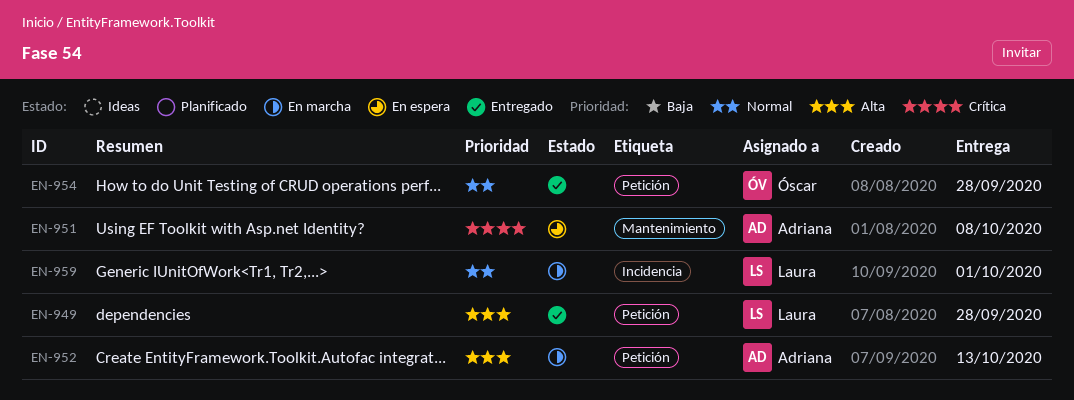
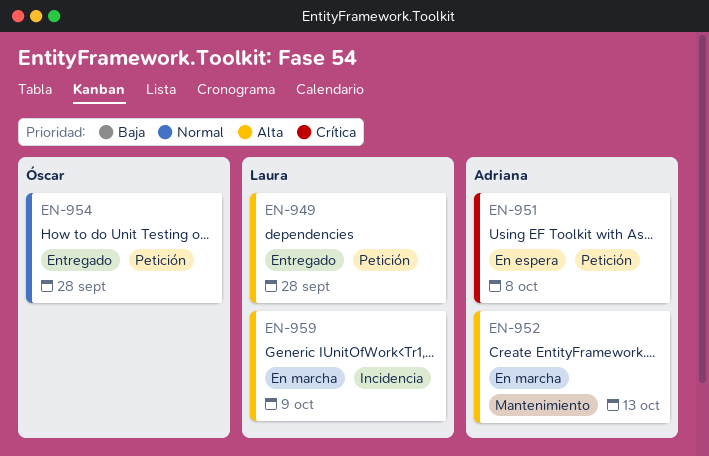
EN-951, label: Mantenimiento -> Petición
EN-952, label: Petición -> Mantenimiento
EN-959, priority: Normal -> Alta
EN-959, due: Oct 1 -> Oct 9

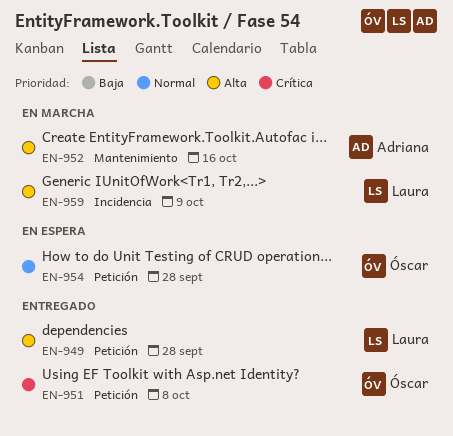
EN-951, status: En espera -> Entregado
EN-951, owner: Adriana -> Óscar
EN-952, due: Oct 13 -> Oct 16
EN-954, status: Entregado -> En espera

